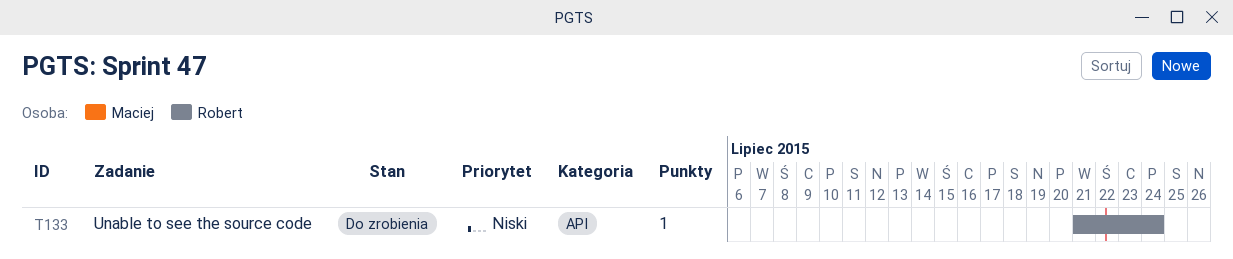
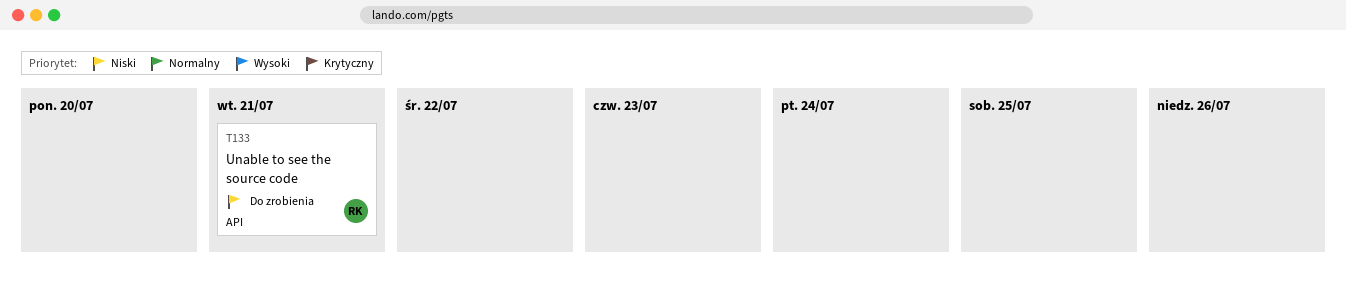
T133, due: Jul 24 -> Jul 21

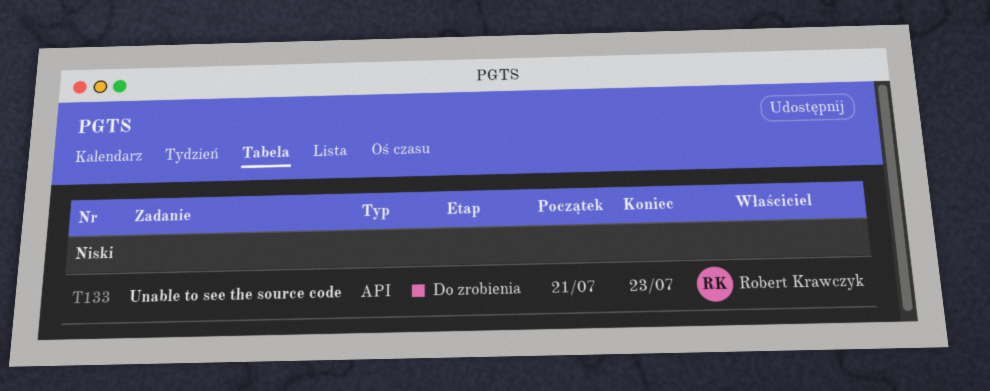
T133, due: Jul 21 -> Jul 23

